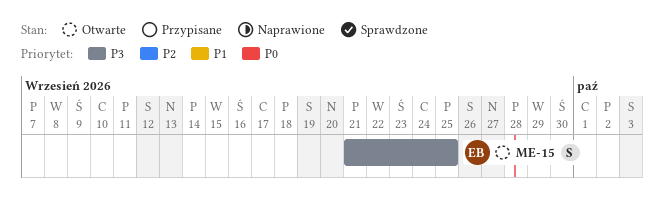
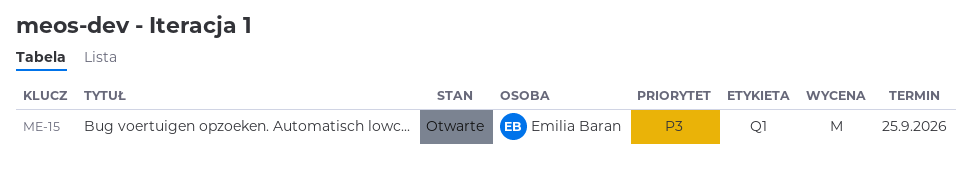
ME-15, estimate: S -> M

